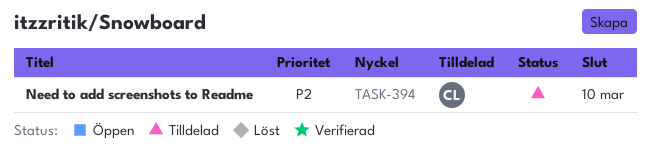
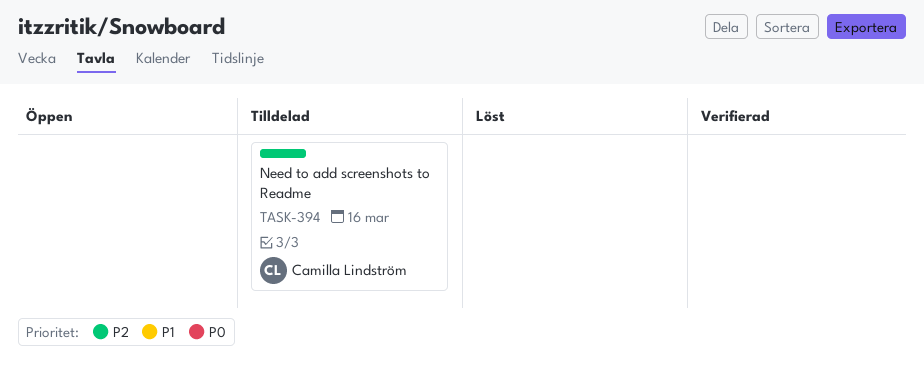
TASK-394, due: Mar 10 -> Mar 16

